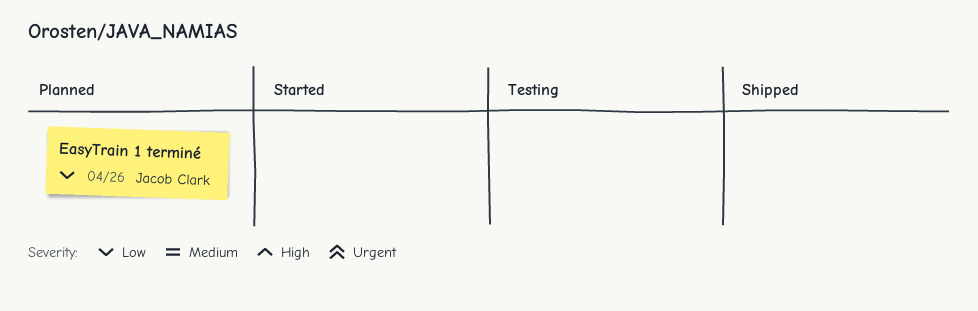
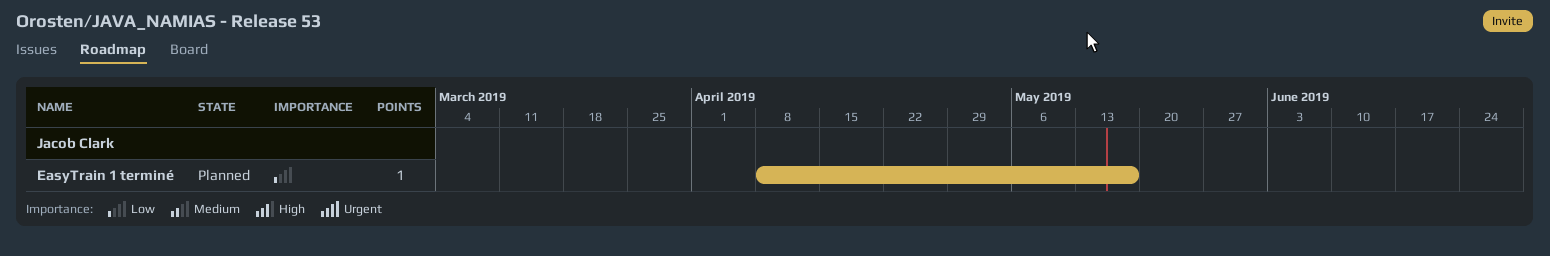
EasyTrain 1 terminé, due: Apr 26 -> May 17

